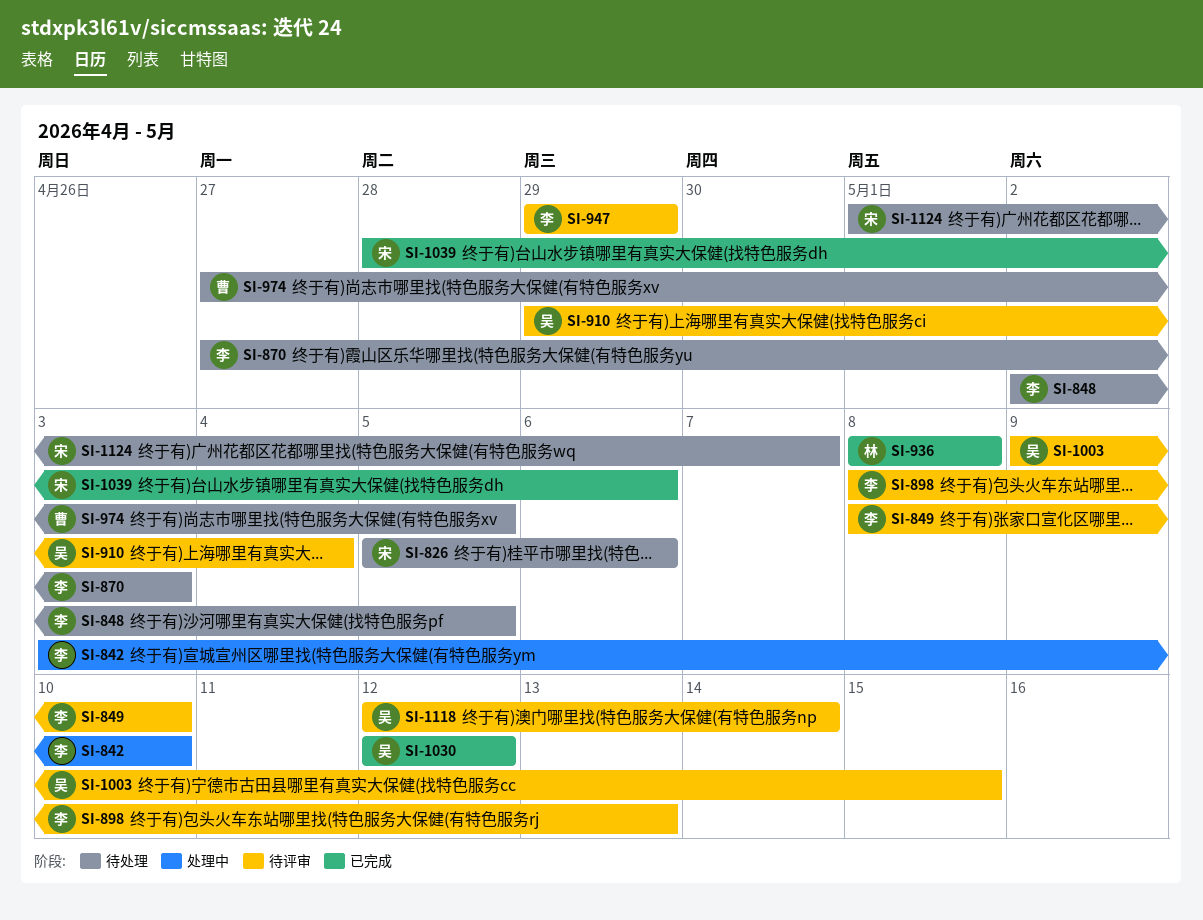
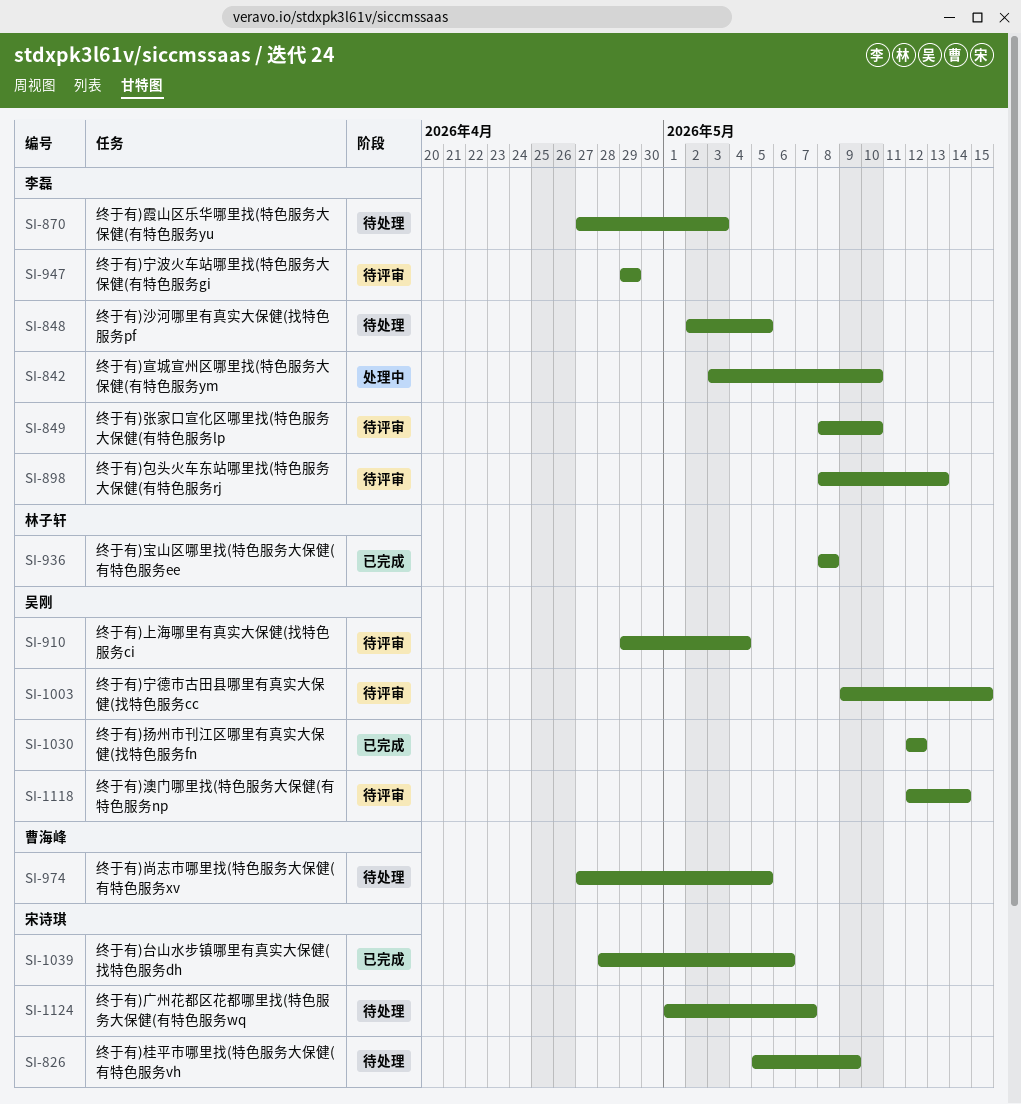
SI-826, due: May 6 -> May 9

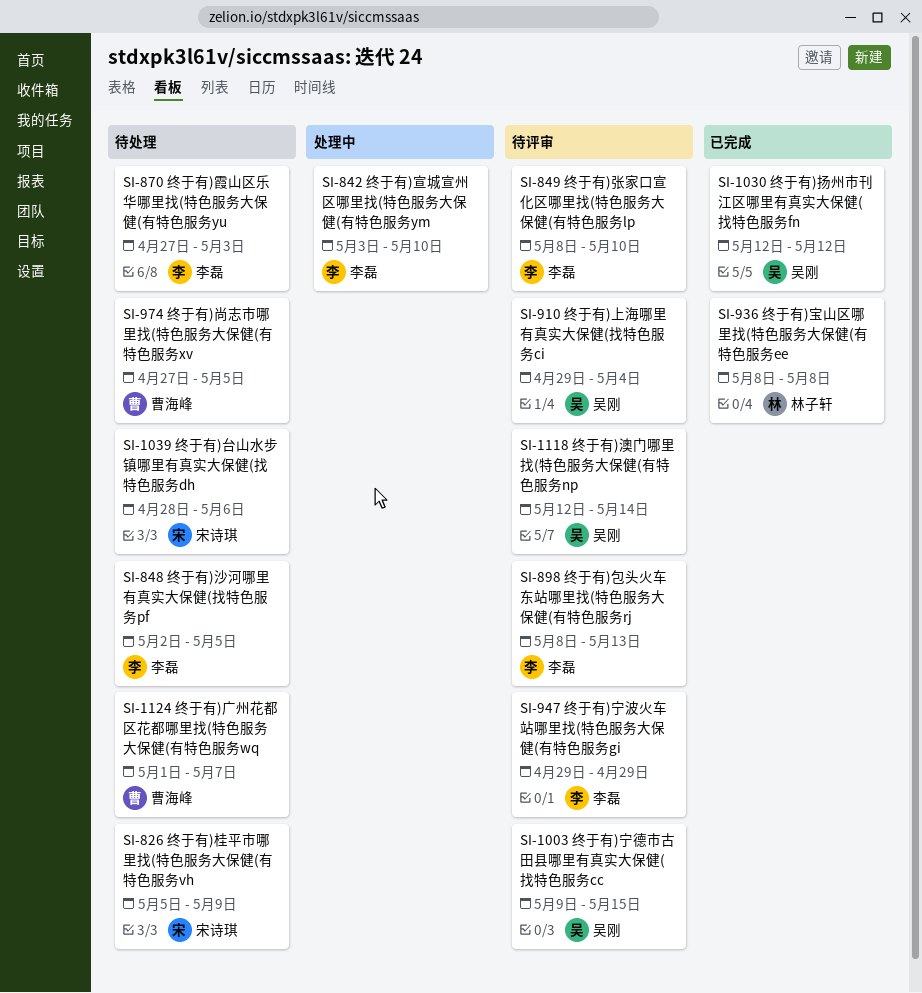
SI-1039, status: 已完成 -> 待处理
SI-1124, owner: 宋诗琪 -> 曹海峰

